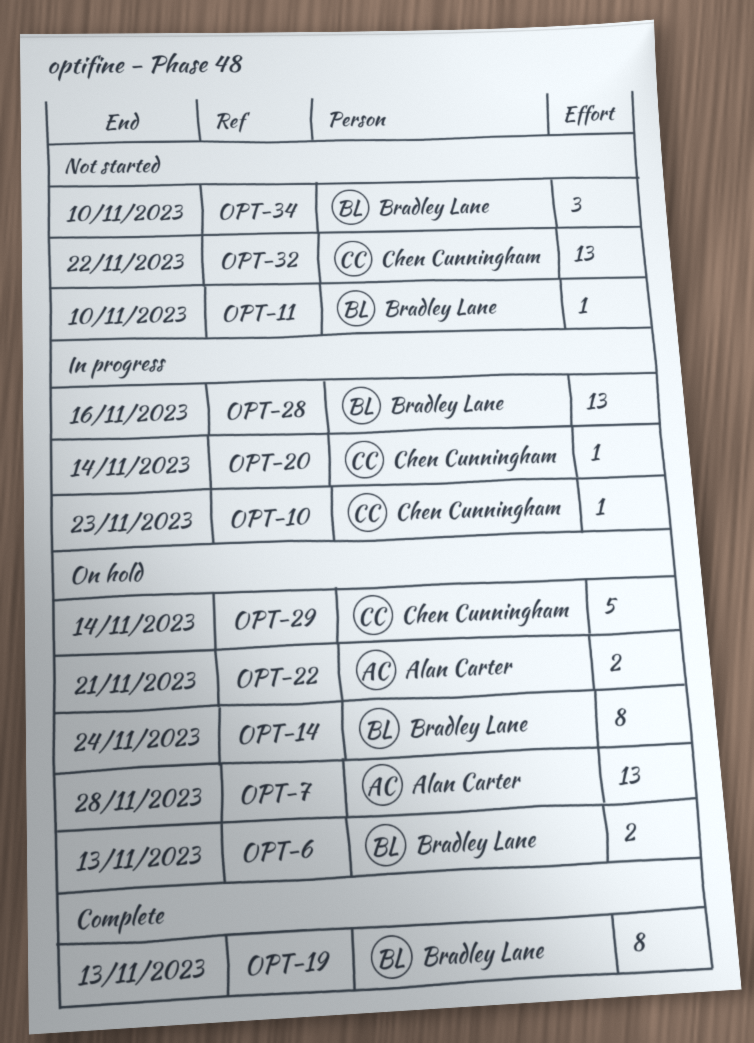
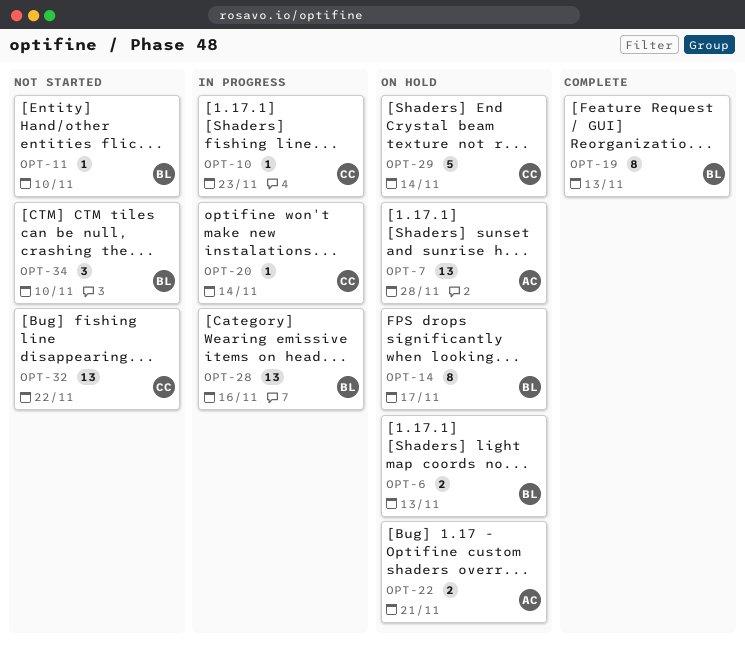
OPT-14, due: Nov 24 -> Nov 17

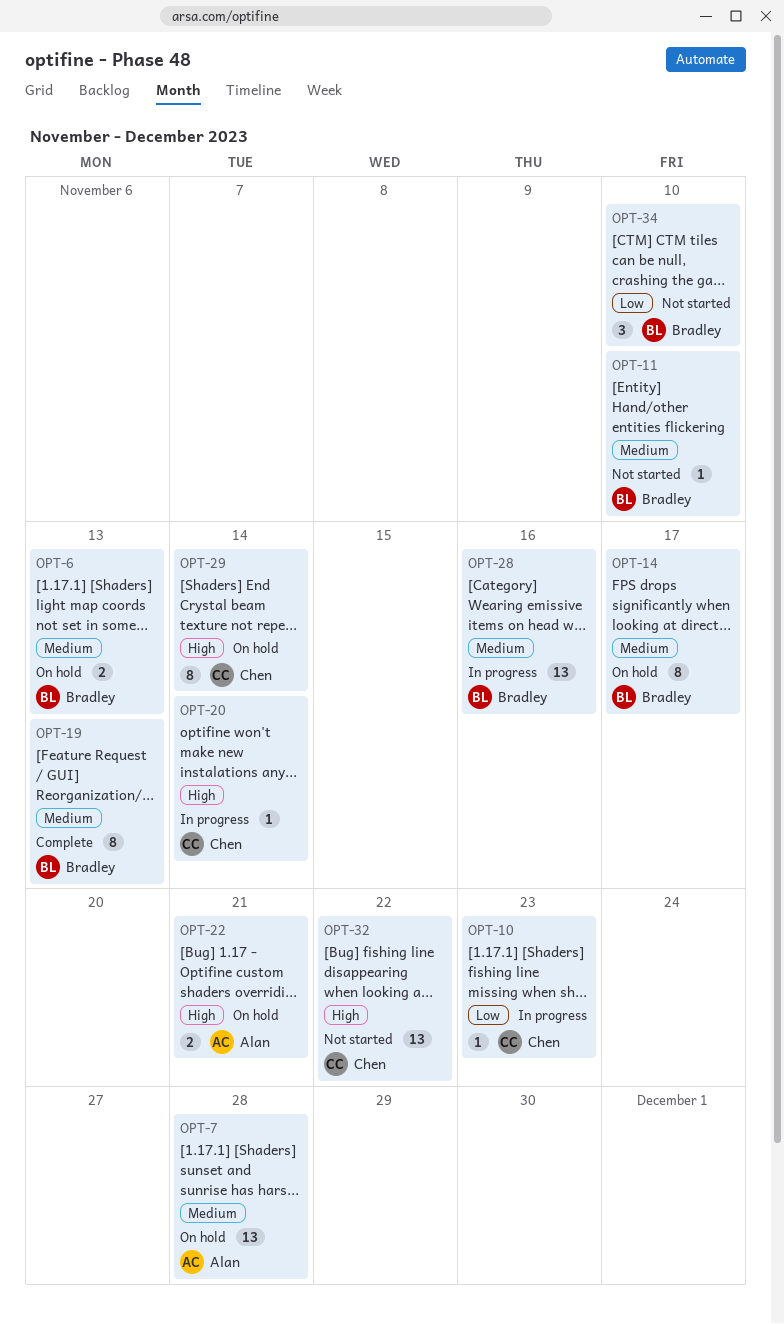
OPT-29, estimate: 5 -> 8

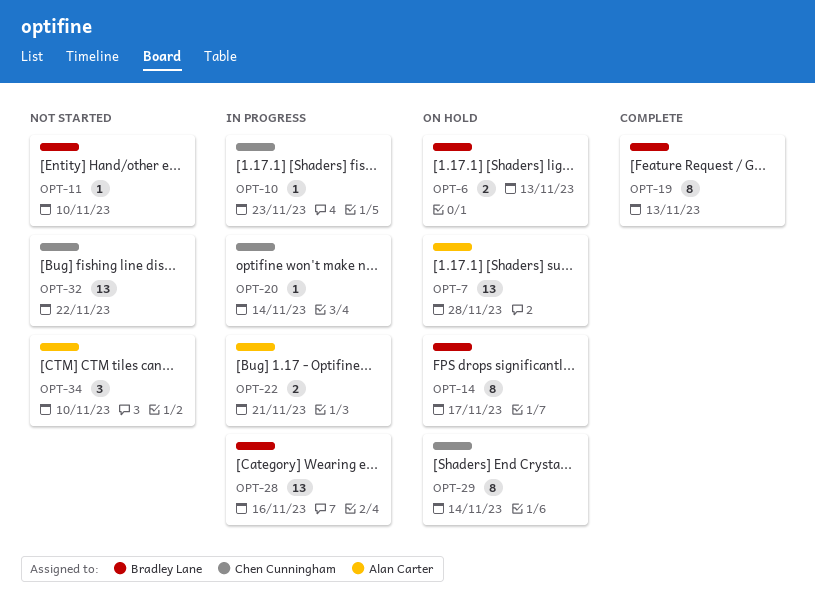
OPT-22, status: On hold -> In progress
OPT-34, owner: Bradley Lane -> Alan Carter

